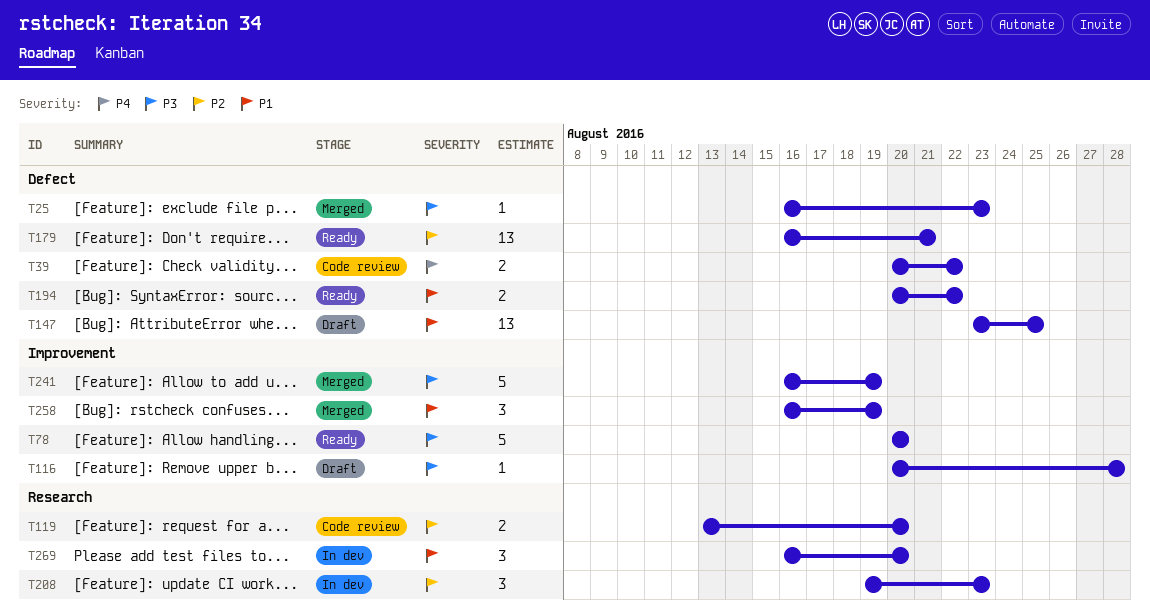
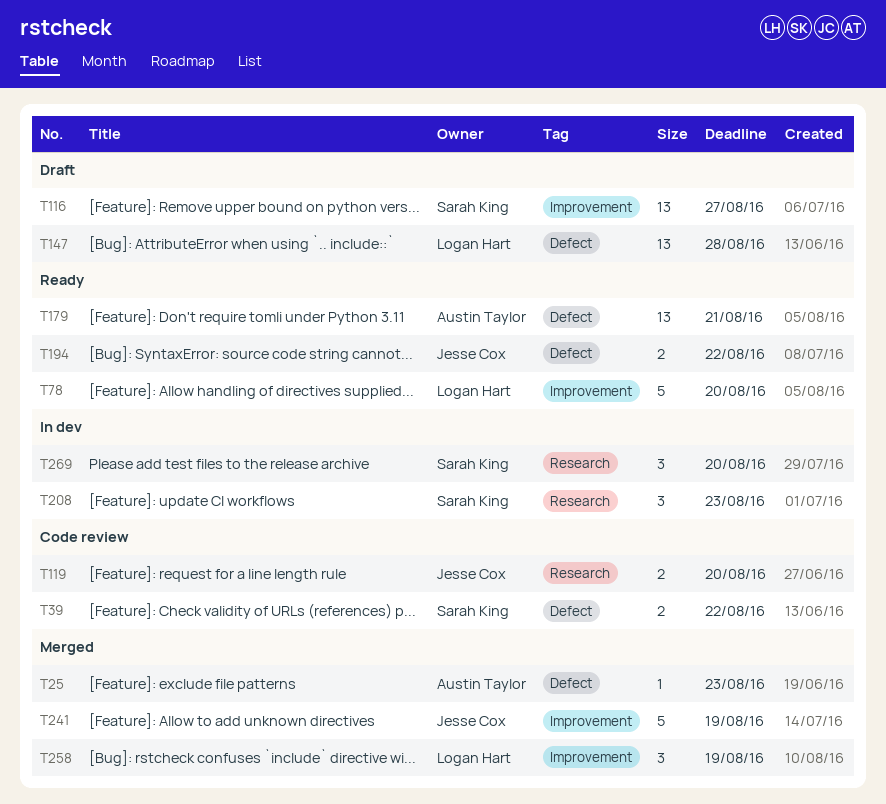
T116, estimate: 1 -> 13
T116, due: Aug 28 -> Aug 27
T147, due: Aug 25 -> Aug 28

